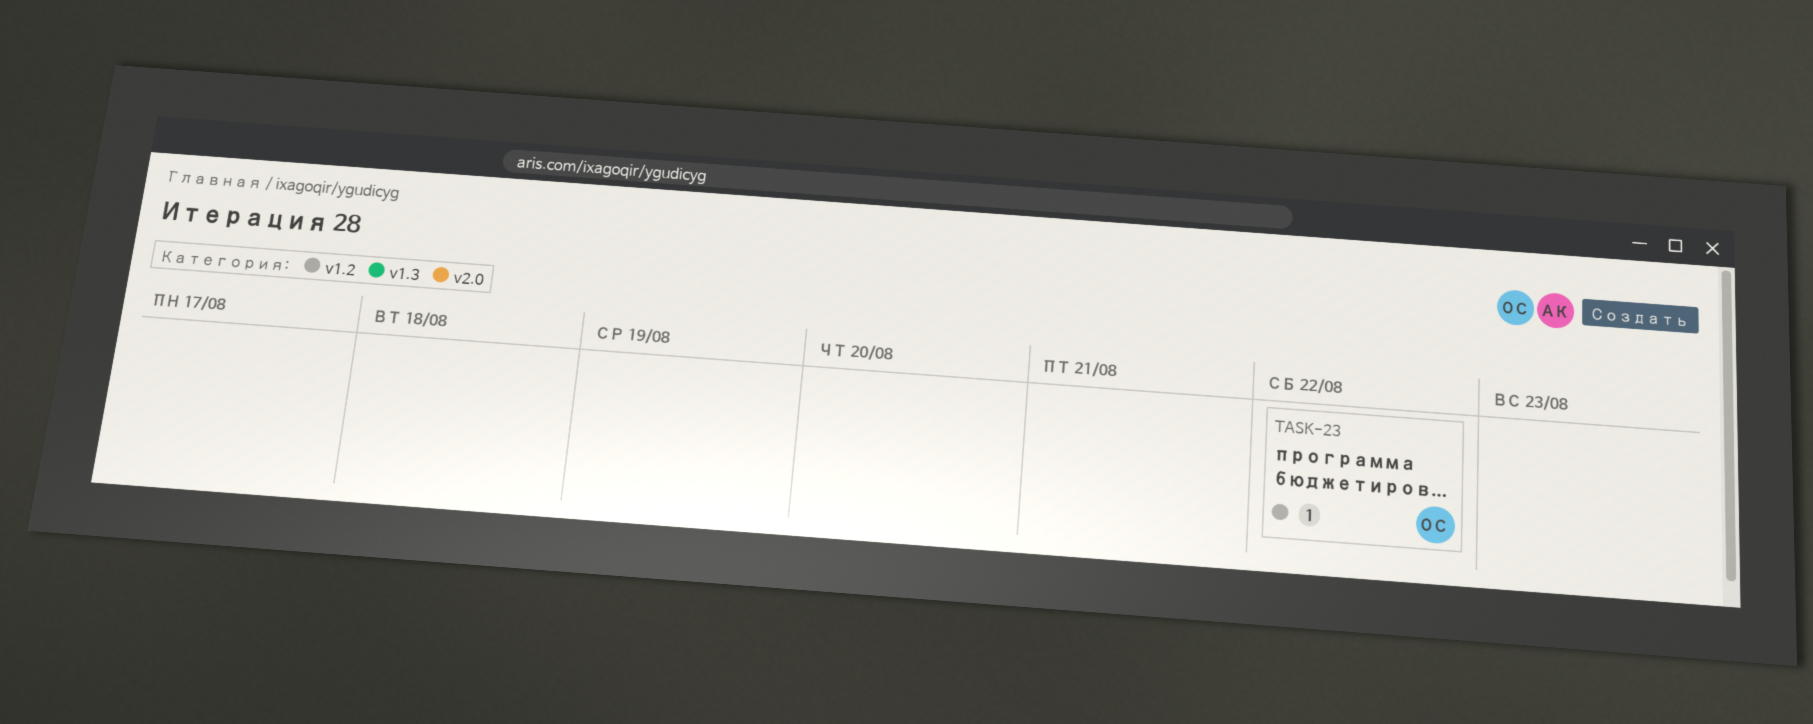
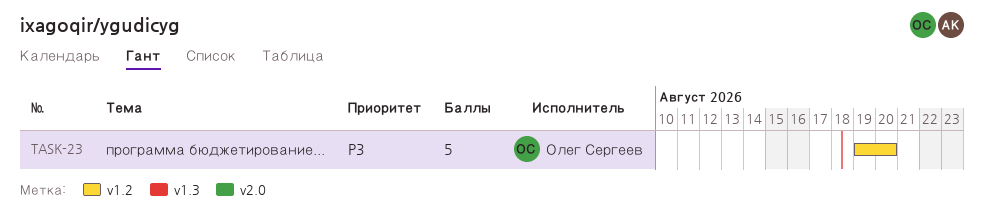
TASK-23, estimate: 1 -> 5
TASK-23, due: Aug 22 -> Aug 20

